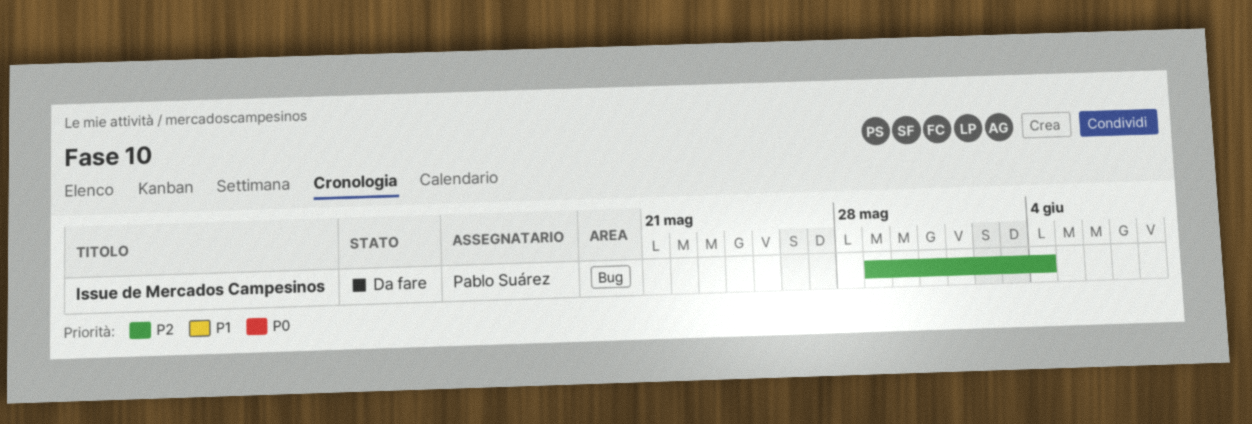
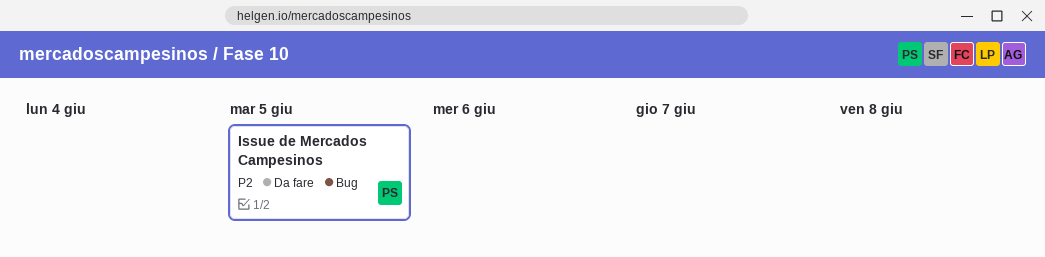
Issue de Mercados Campesinos, due: Jun 4 -> Jun 5

